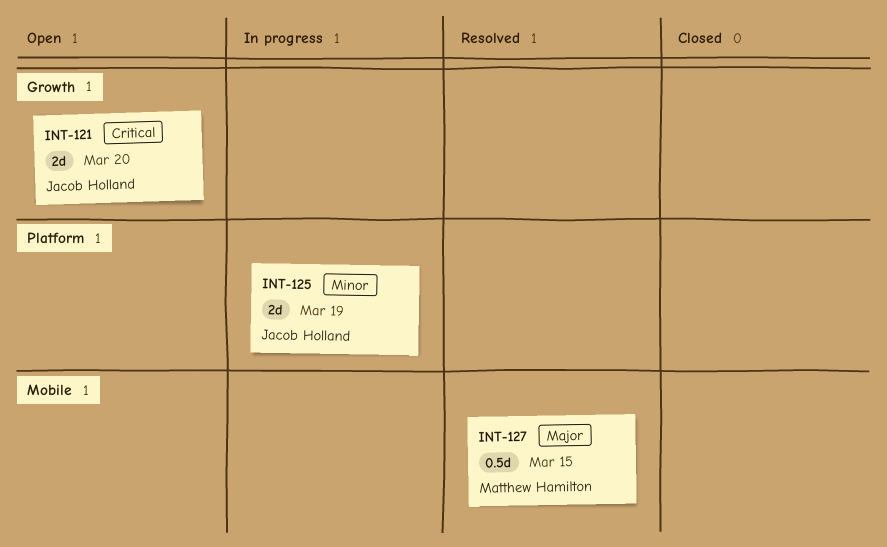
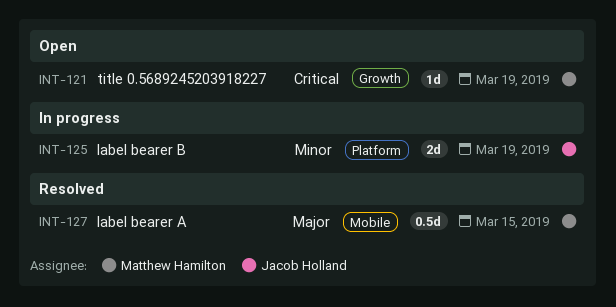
INT-121, owner: Jacob Holland -> Matthew Hamilton
INT-121, estimate: 2d -> 1d
INT-121, due: Mar 20 -> Mar 19

